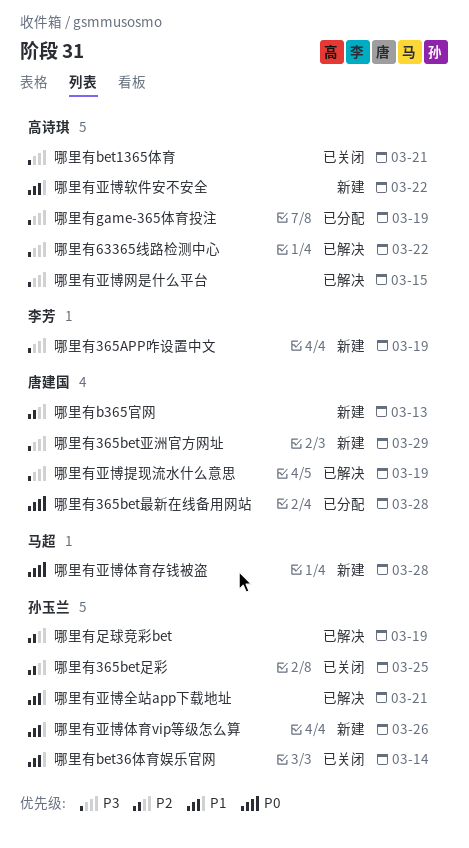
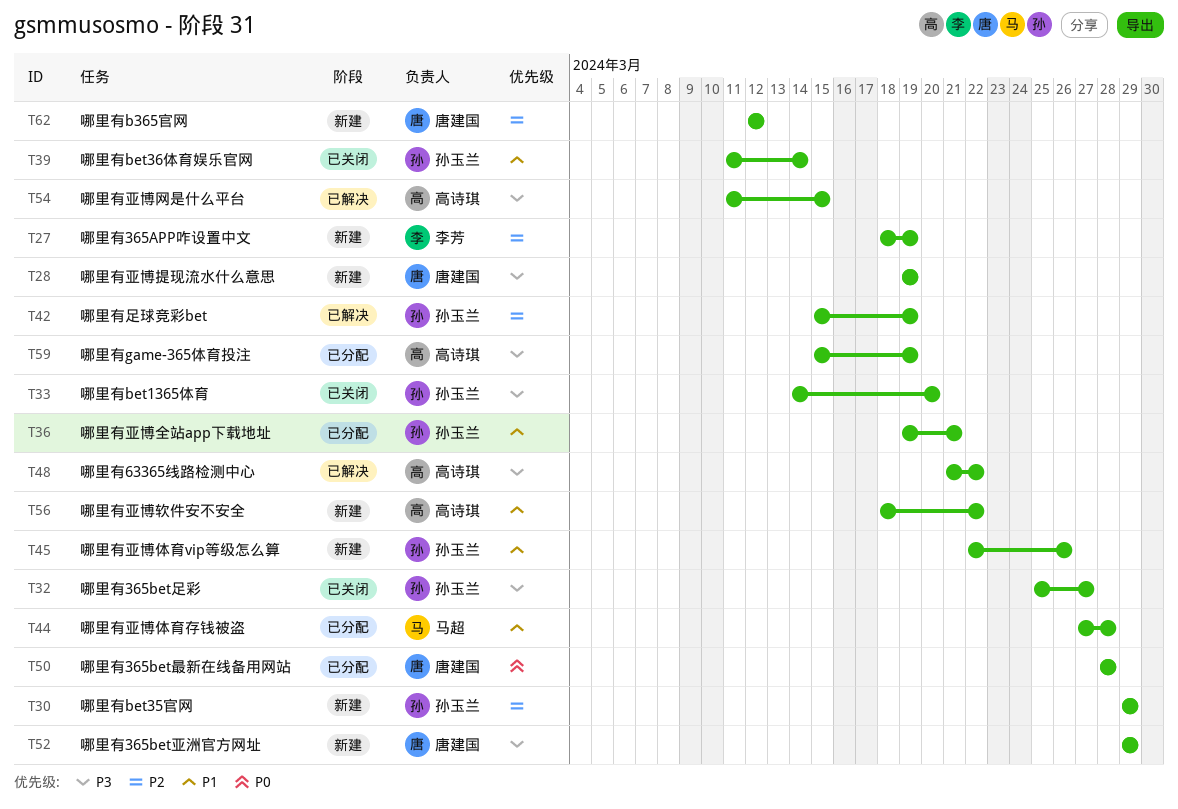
哪里有365APP咋设置中文, priority: P3 -> P2
哪里有365bet足彩, priority: P2 -> P3
哪里有365bet足彩, due: Mar 25 -> Mar 27
哪里有b365官网, due: Mar 13 -> Mar 12
哪里有bet1365体育, owner: 高诗琪 -> 孙玉兰
哪里有bet1365体育, due: Mar 21 -> Mar 20
哪里有bet35官网: none -> present
哪里有亚博体育存钱被盗, status: 新建 -> 已分配
哪里有亚博体育存钱被盗, priority: P0 -> P1
哪里有亚博全站app下载地址, status: 已解决 -> 已分配
哪里有亚博提现流水什么意思, status: 已解决 -> 新建

